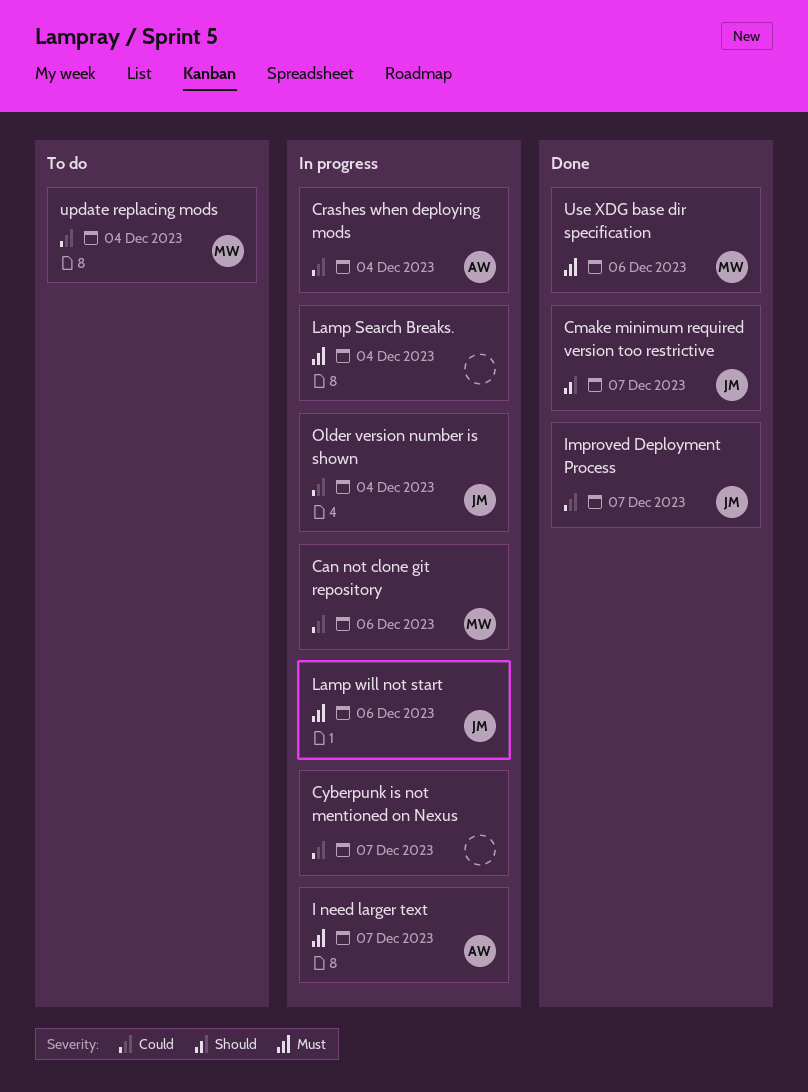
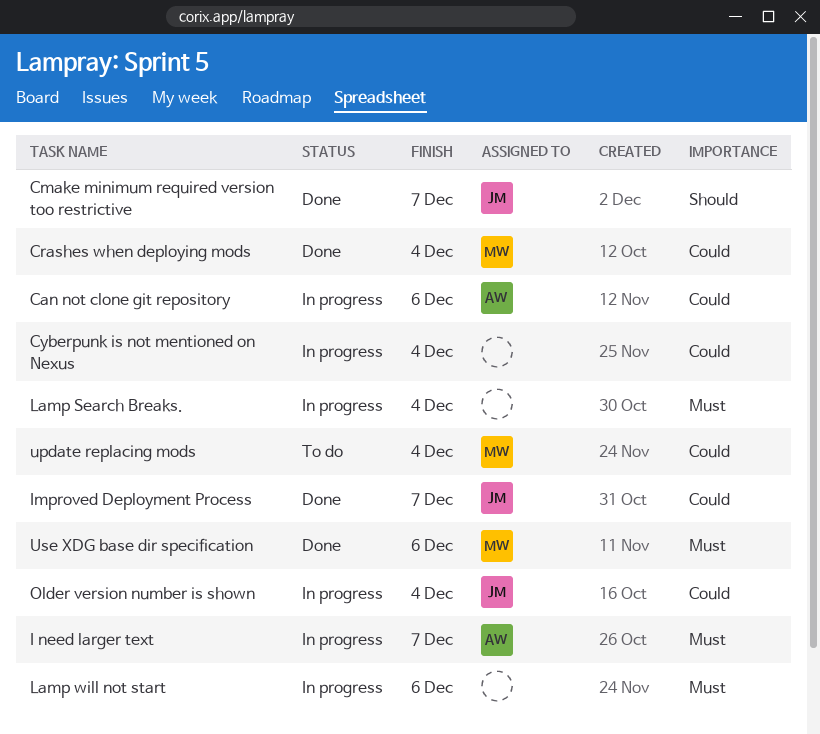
Can not clone git repository, owner: MW -> AW
Crashes when deploying mods, status: In progress -> Done
Crashes when deploying mods, owner: AW -> MW
Cyberpunk is not mentioned on Nexus, due: Dec 7 -> Dec 4
Lamp will not start, owner: JM -> none

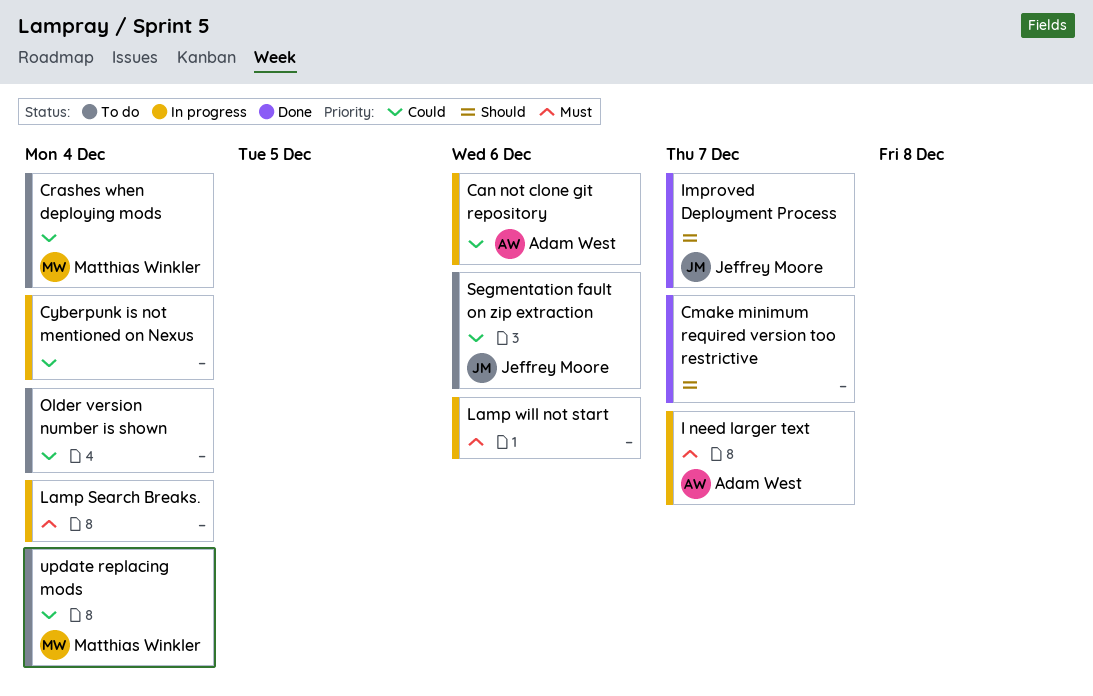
Cmake minimum required version too restrictive, owner: Jeffrey Moore -> none
Crashes when deploying mods, status: Done -> To do
Improved Deployment Process, priority: Could -> Should
Older version number is shown, status: In progress -> To do
Older version number is shown, owner: Jeffrey Moore -> none
Segmentation fault on zip extraction: none -> present
Use XDG base dir specification: present -> none

